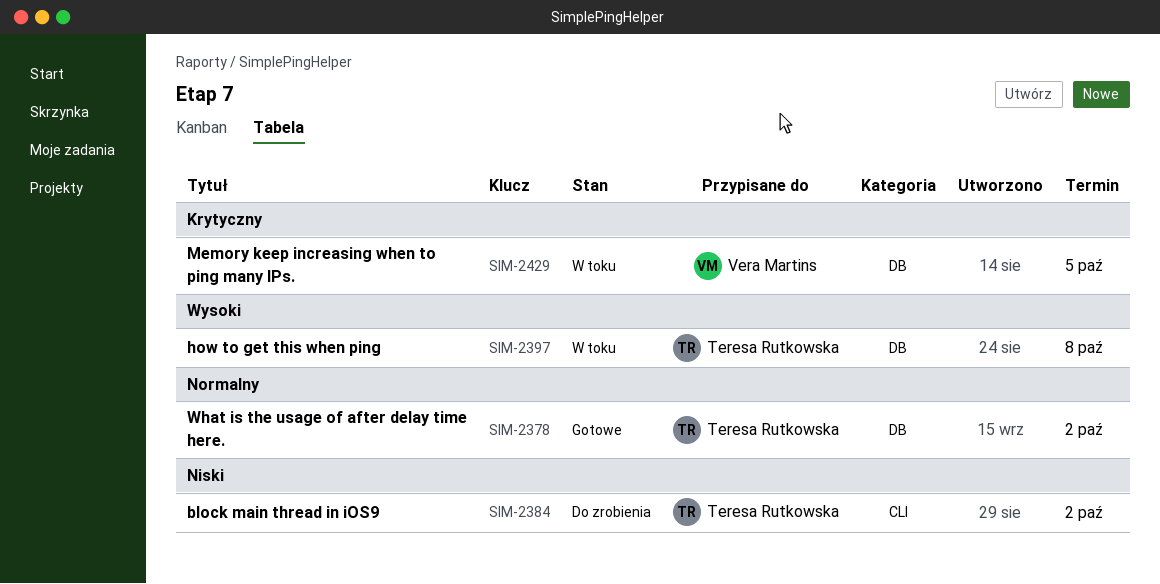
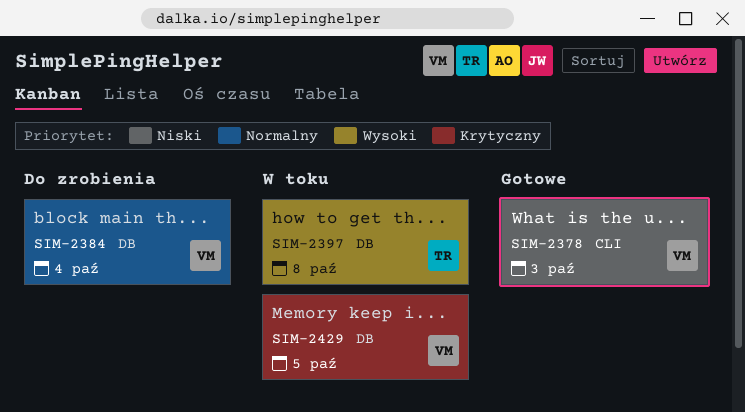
SIM-2378, owner: Teresa Rutkowska -> Vera Martins
SIM-2378, priority: Normalny -> Niski
SIM-2378, label: DB -> CLI
SIM-2378, due: Oct 2 -> Oct 3
SIM-2384, owner: Teresa Rutkowska -> Vera Martins
SIM-2384, priority: Niski -> Normalny
SIM-2384, label: CLI -> DB
SIM-2384, due: Oct 2 -> Oct 4

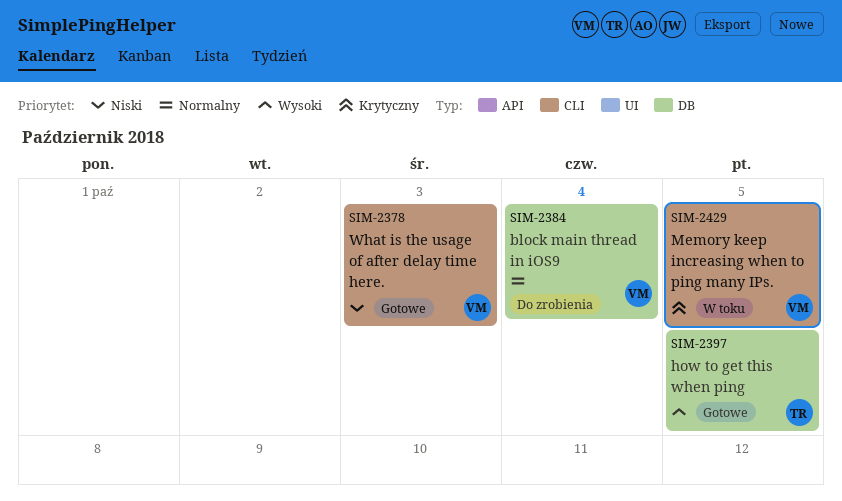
SIM-2397, status: W toku -> Gotowe
SIM-2397, due: Oct 8 -> Oct 5
SIM-2429, label: DB -> CLI

